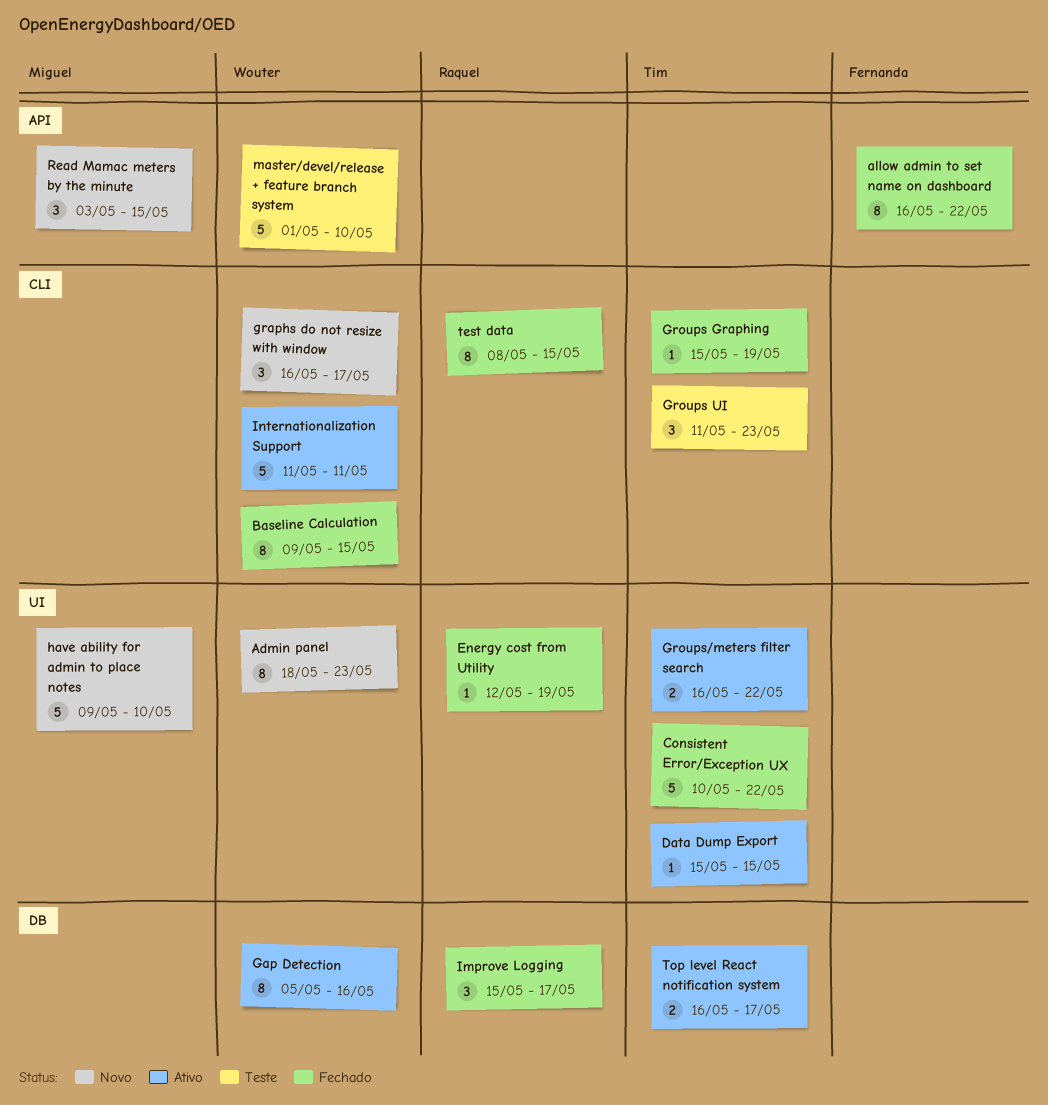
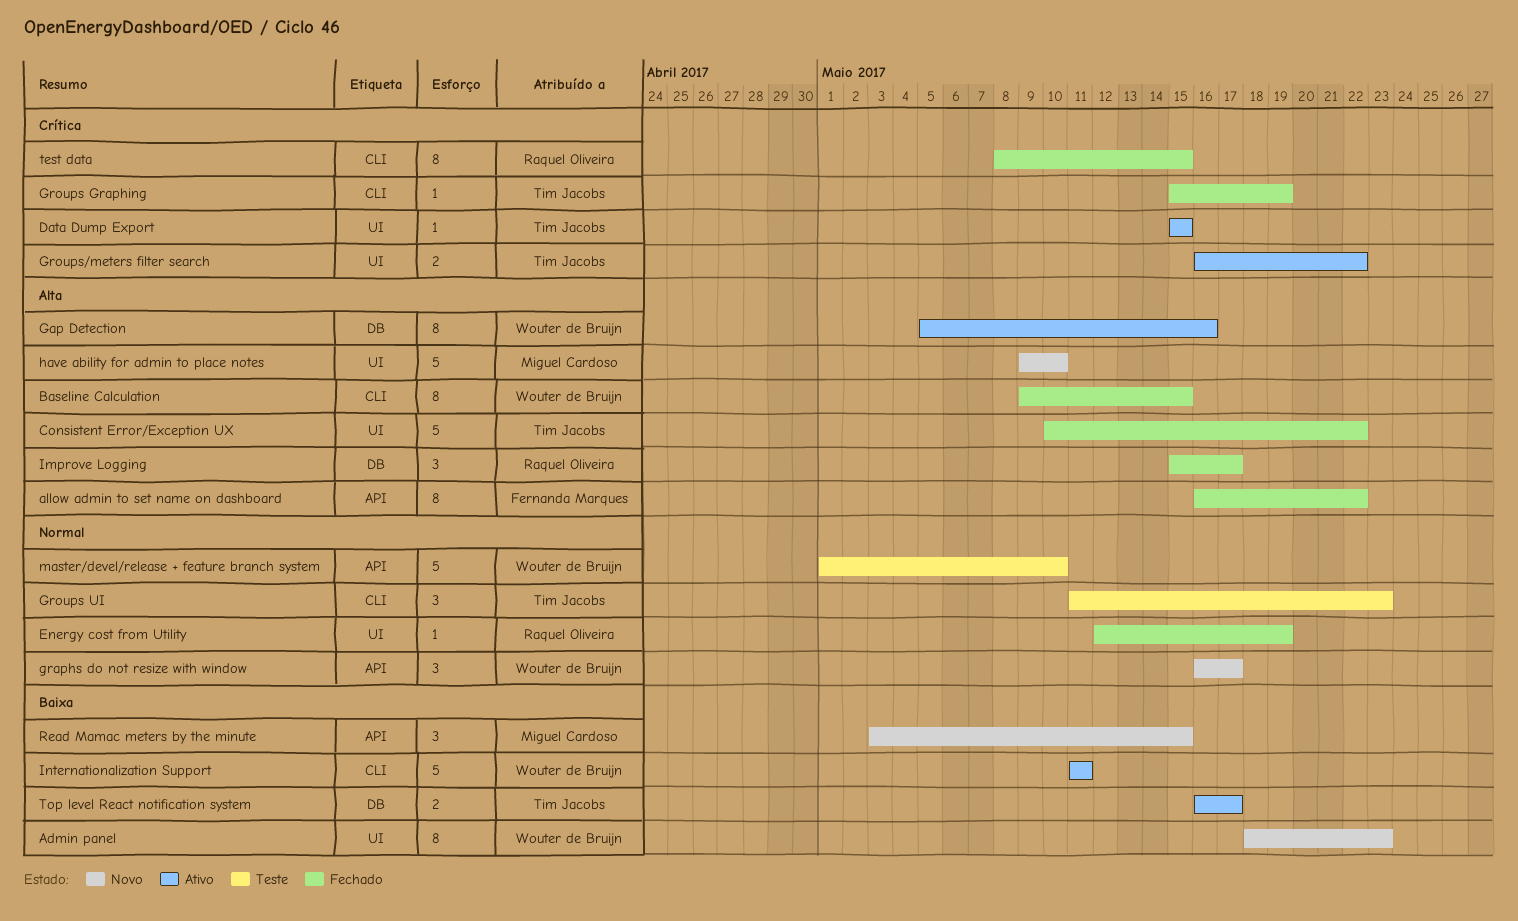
graphs do not resize with window, label: CLI -> API

